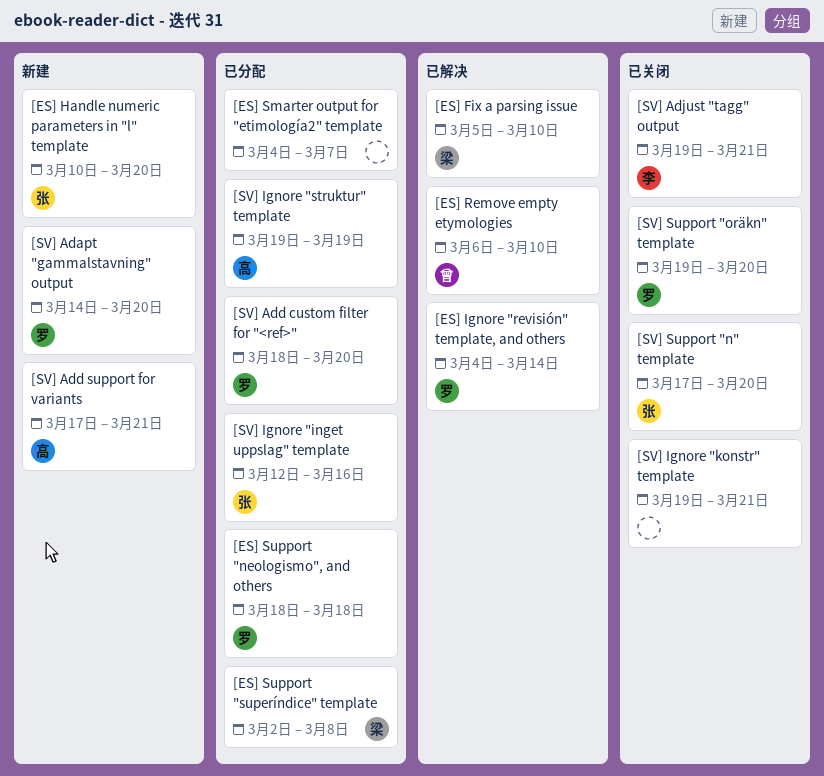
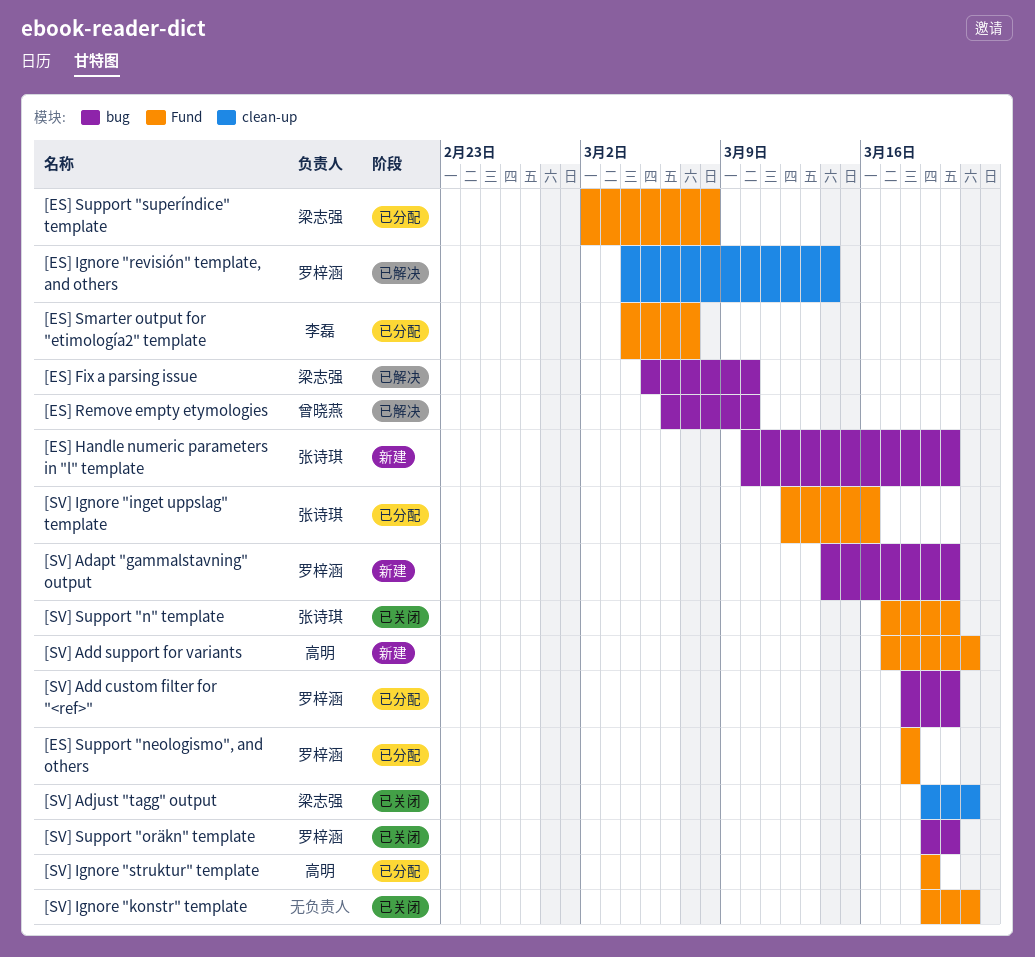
[ES] Smarter output for "etimología2" template, owner: none -> 李磊
[SV] Adjust "tagg" output, owner: 李磊 -> 梁志强

